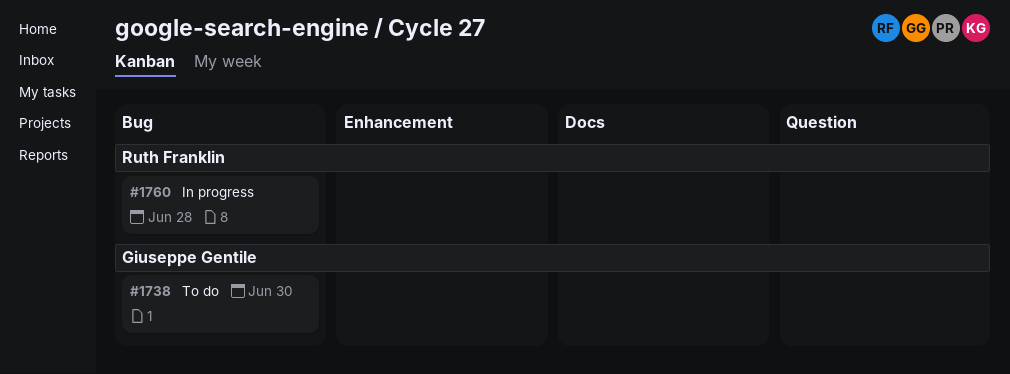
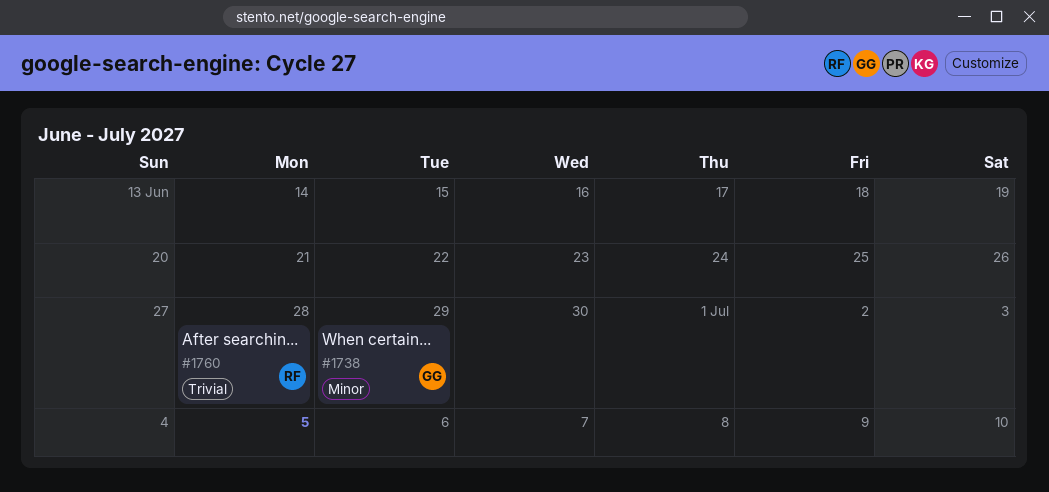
#1738, due: Jun 30 -> Jun 29

